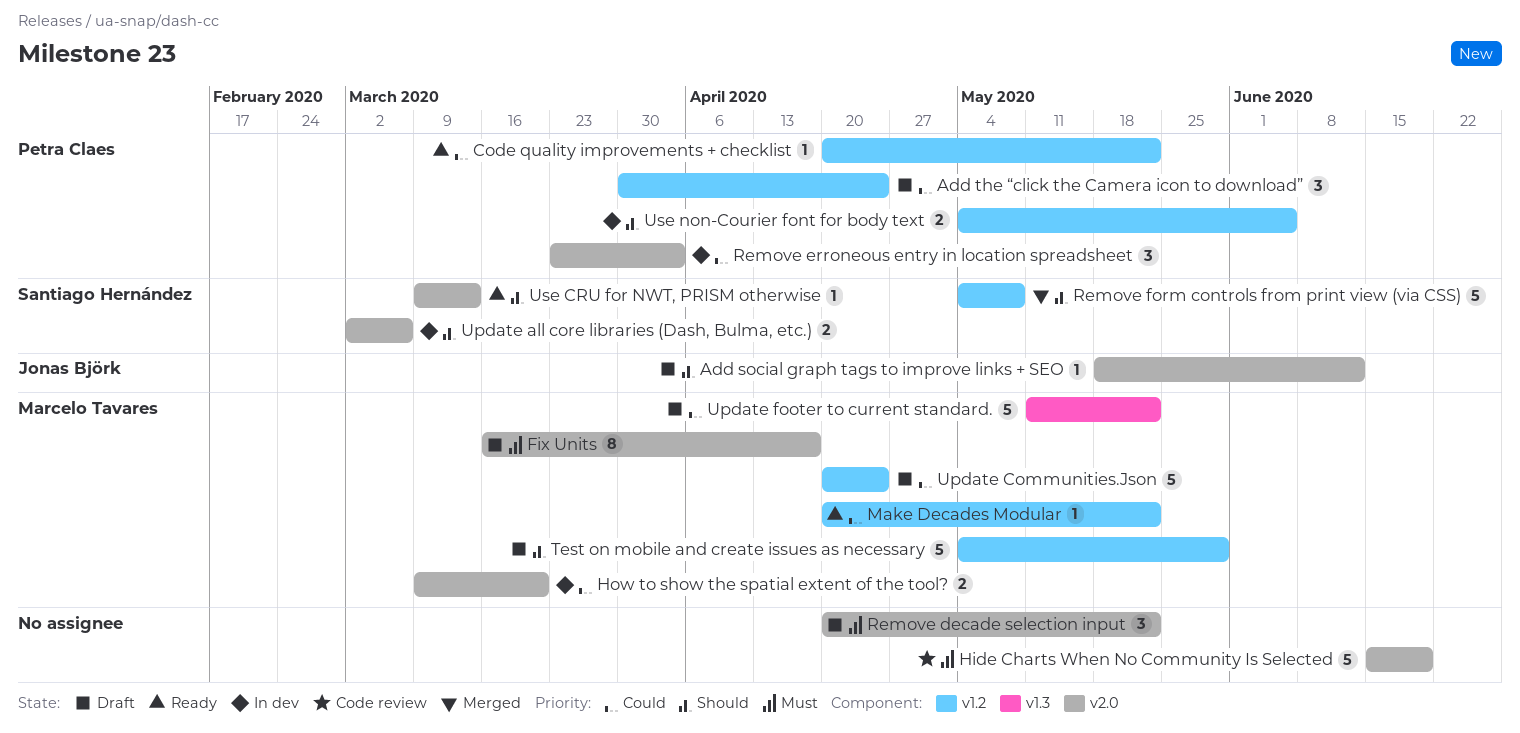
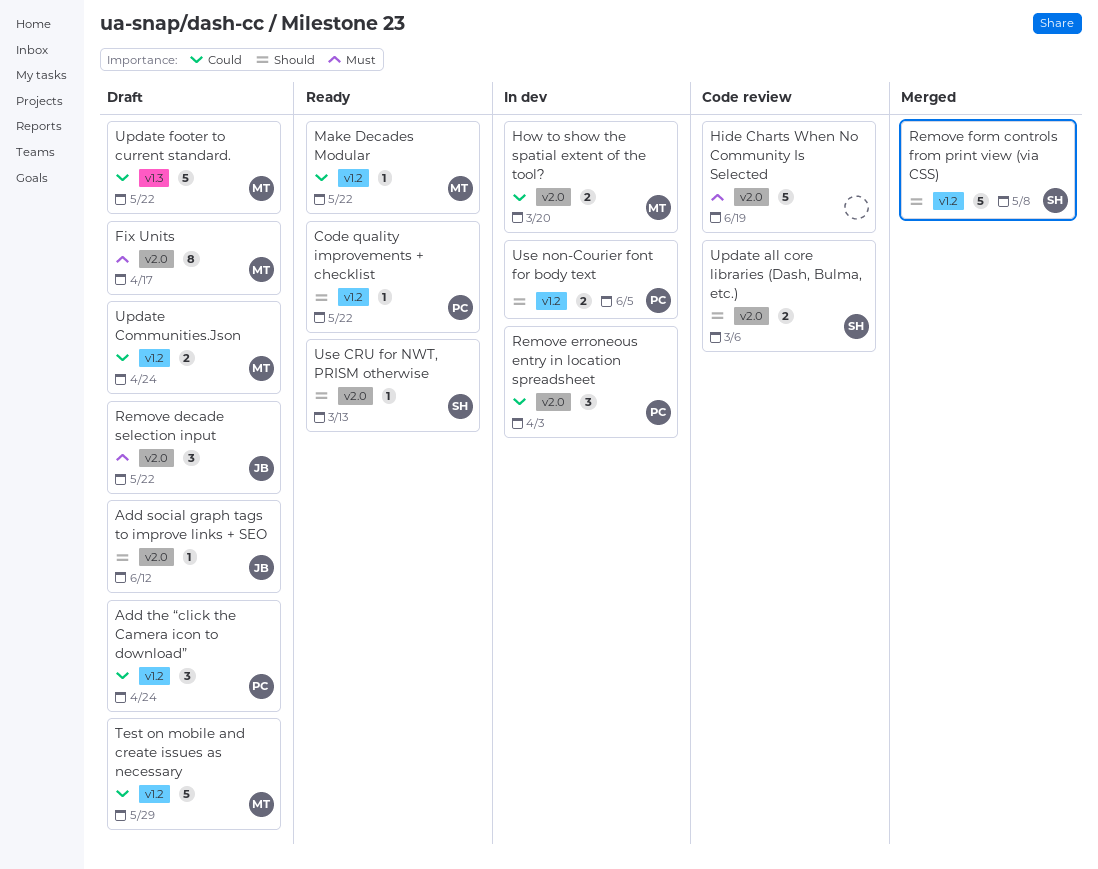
Code quality improvements + checklist, priority: Could -> Should
Remove decade selection input, owner: none -> Jonas Björk
Test on mobile and create issues as necessary, priority: Should -> Could
Update all core libraries (Dash, Bulma, etc.), status: In dev -> Code review
Update Communities.Json, estimate: 5 -> 2

